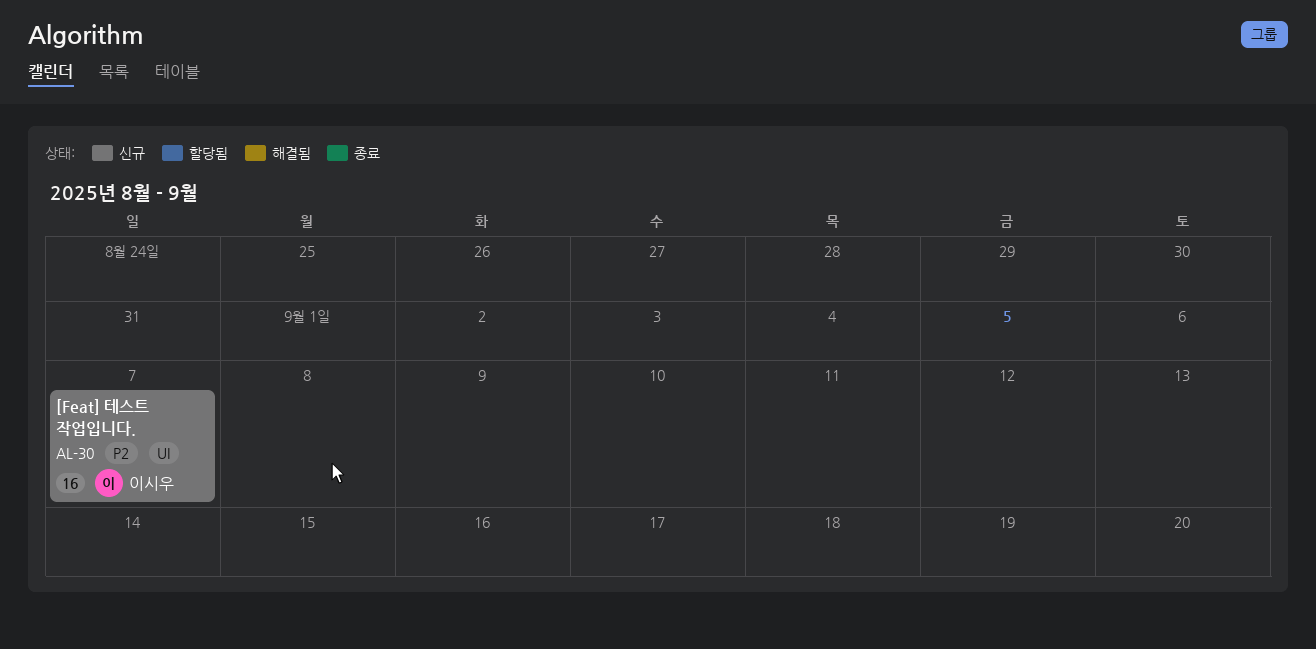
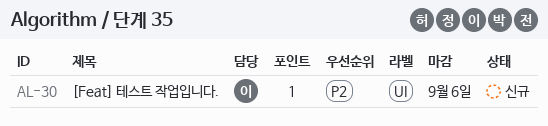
AL-30, estimate: 16 -> 1
AL-30, due: Sep 7 -> Sep 6

